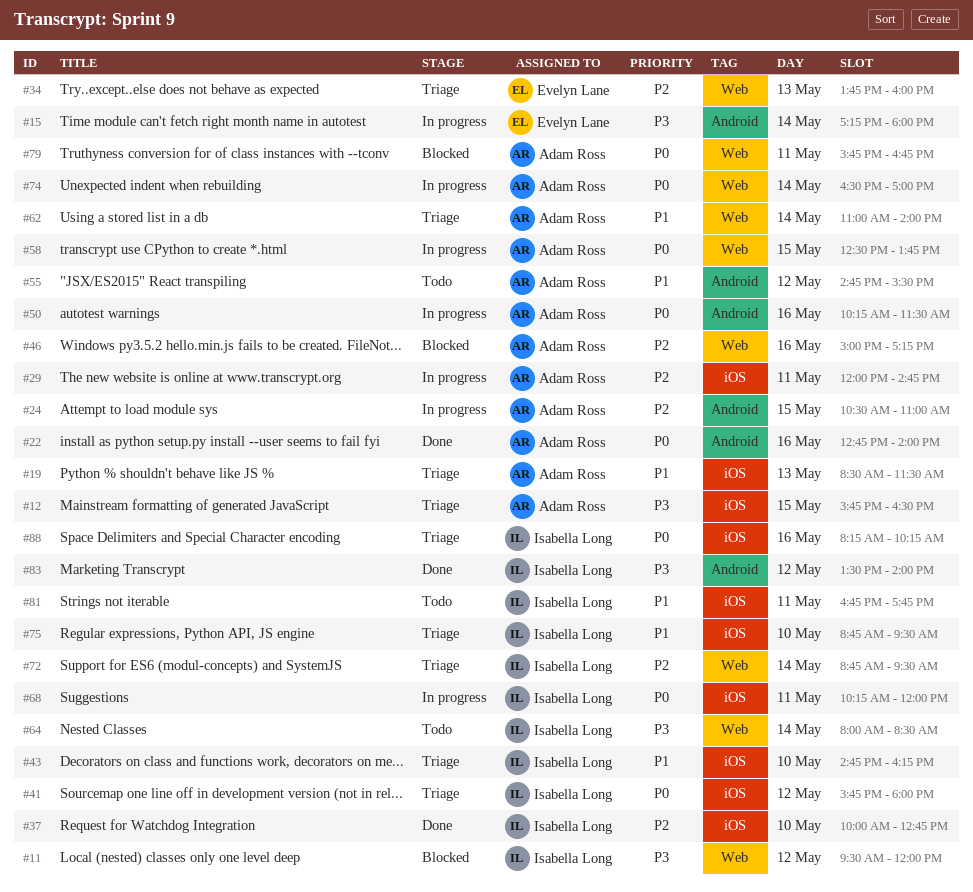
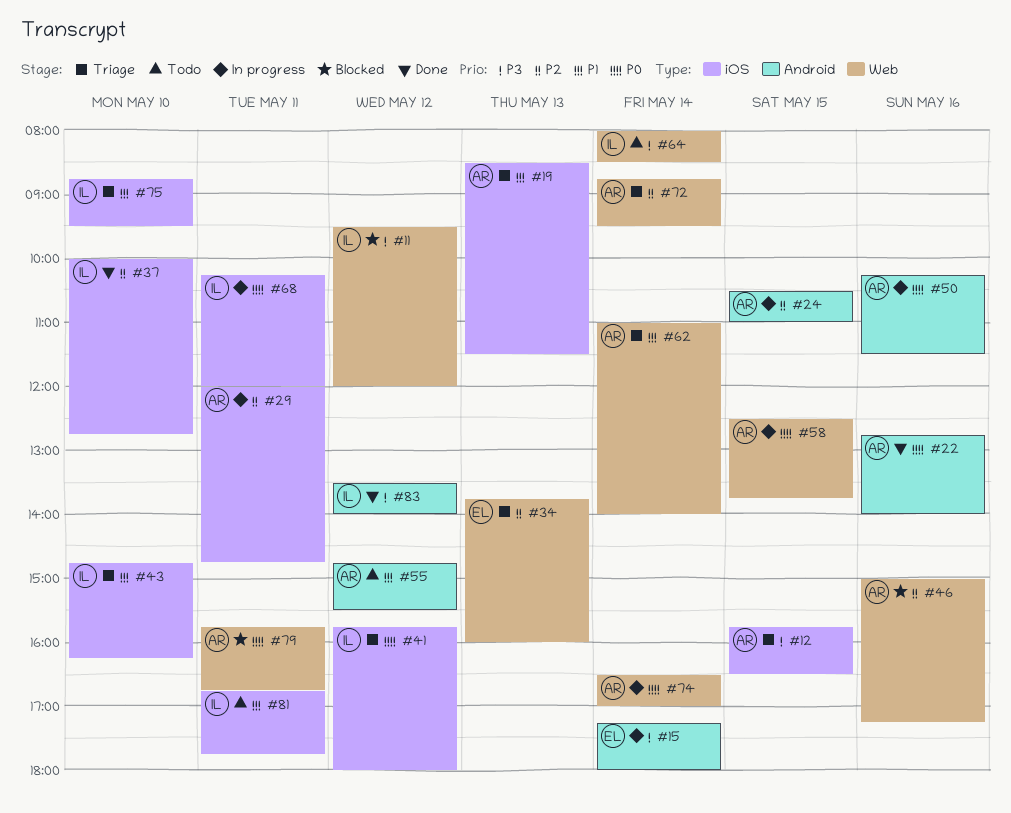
#72, owner: Isabella Long -> Adam Ross
#88: present -> none

